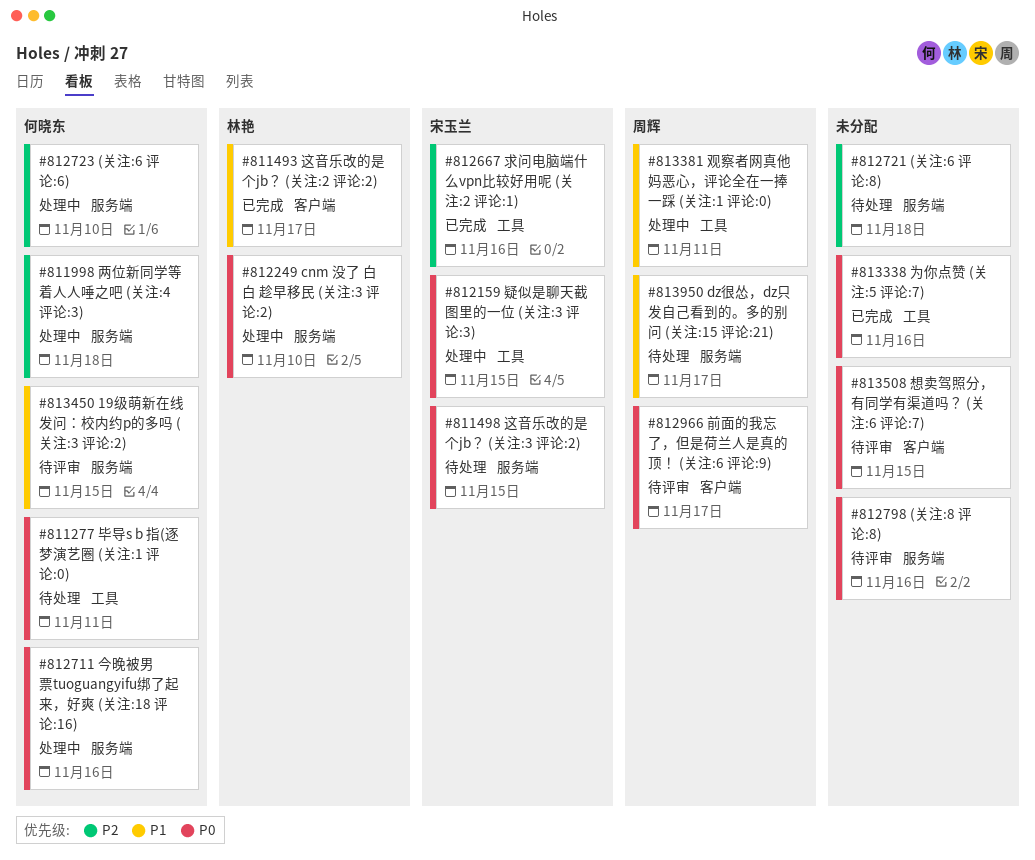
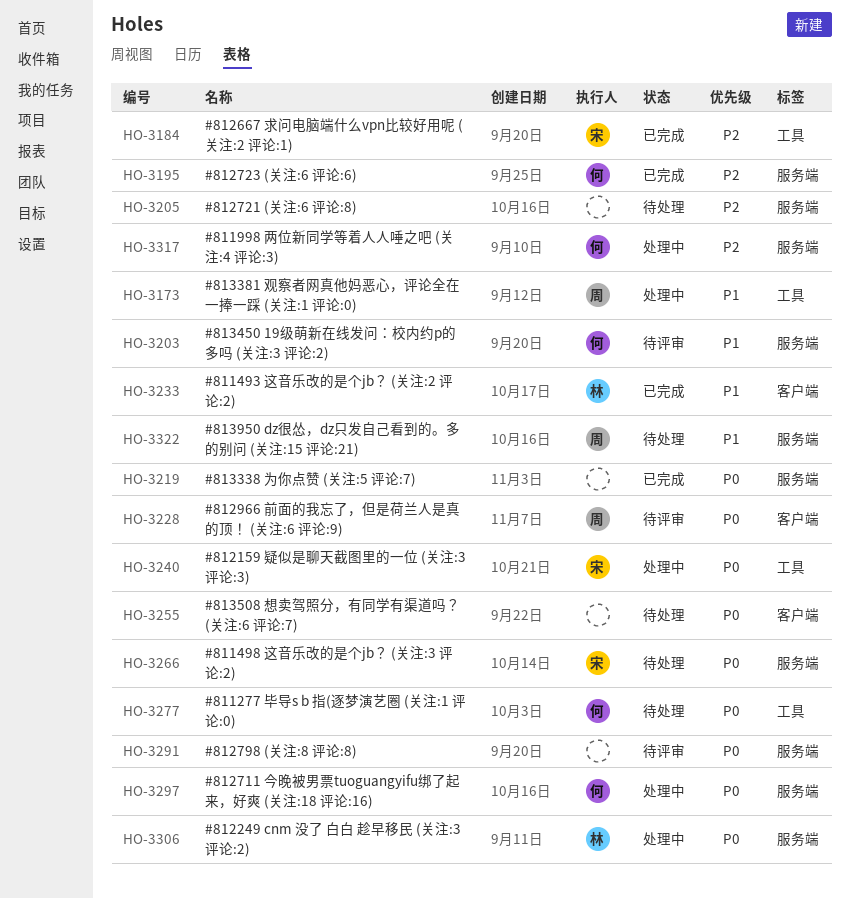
#812723 (关注:6 评论:6), status: 处理中 -> 已完成
#813338 为你点赞 (关注:5 评论:7), label: 工具 -> 服务端
#813508 想卖驾照分，有同学有渠道吗？ (关注:6 评论:7), status: 待评审 -> 待处理

